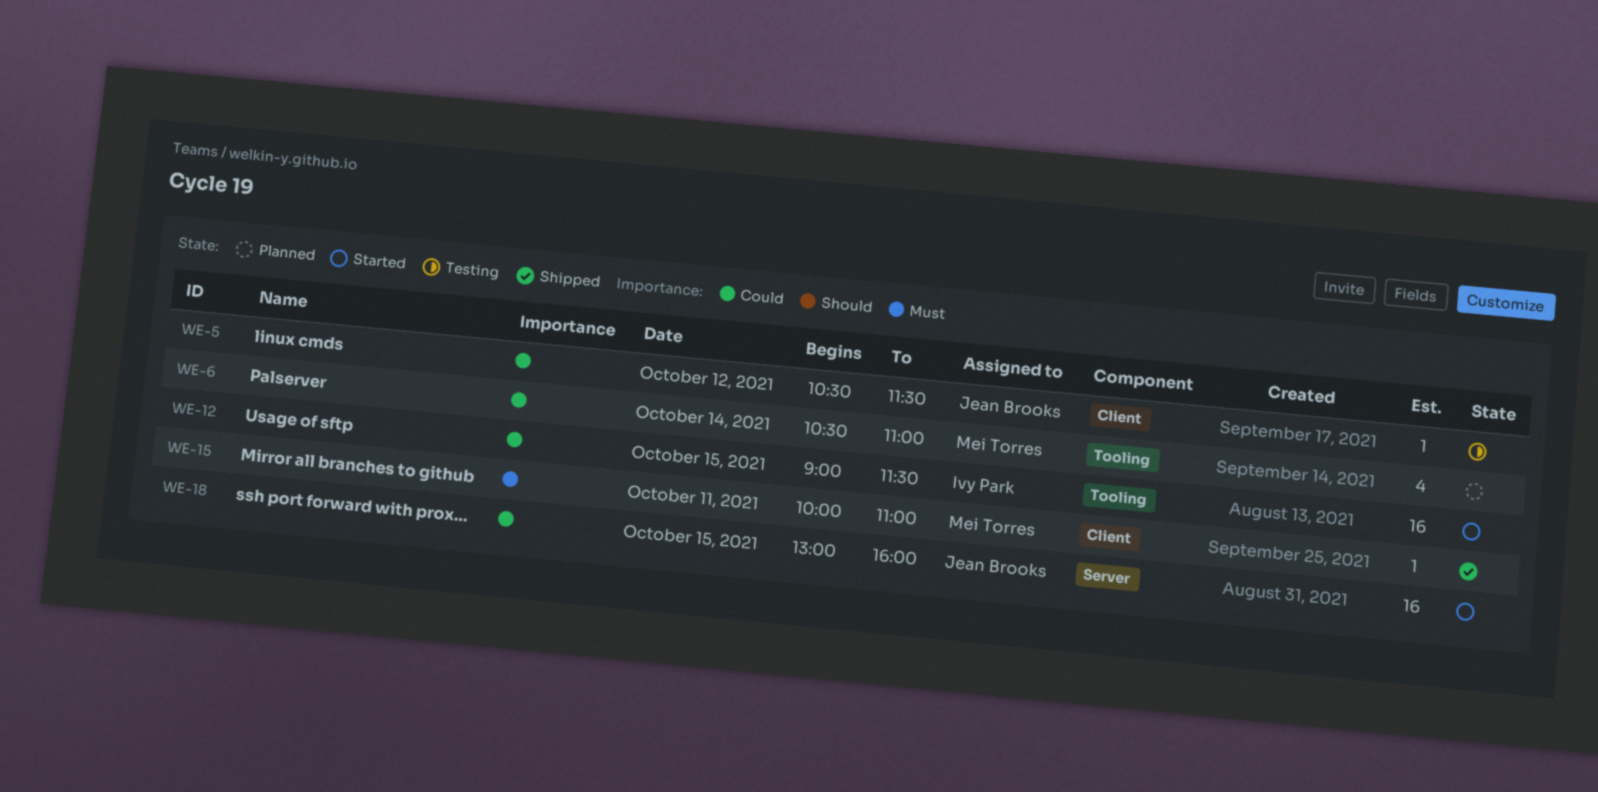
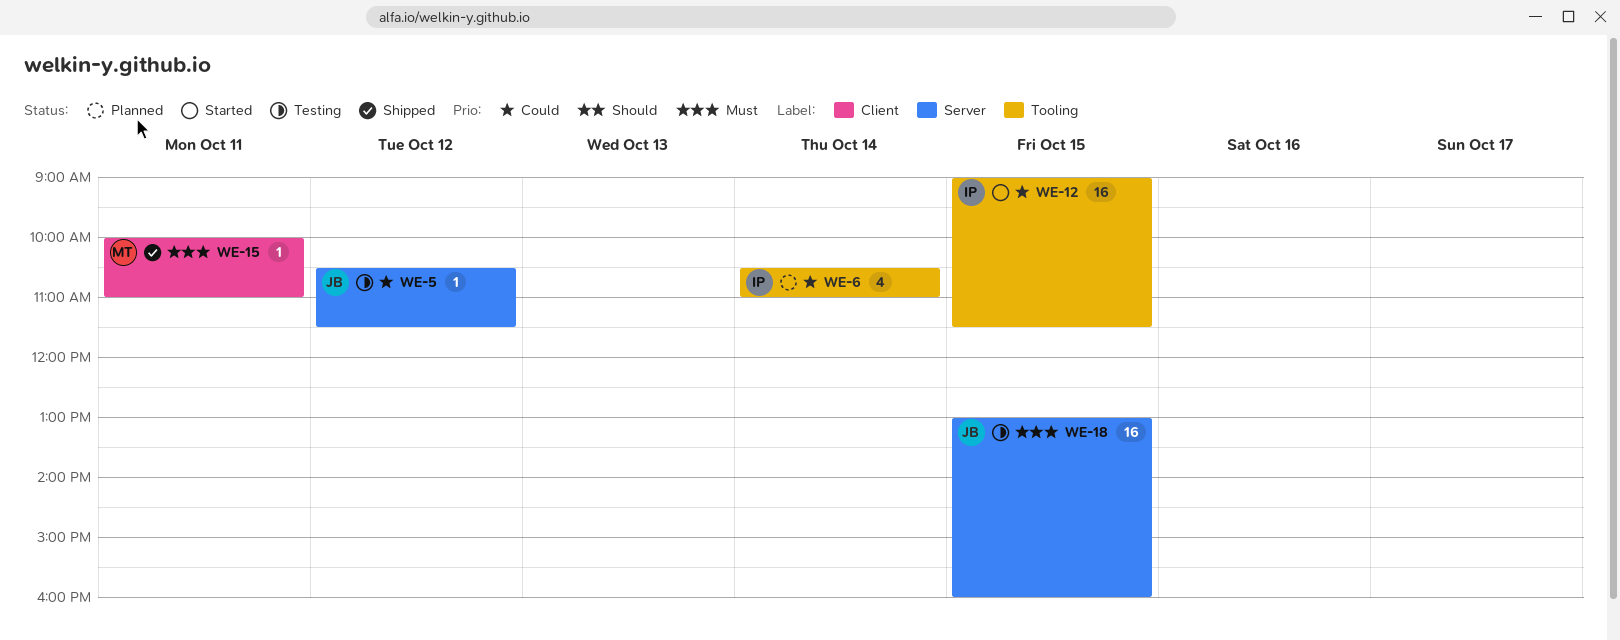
WE-5, label: Client -> Server
WE-6, owner: Mei Torres -> Ivy Park
WE-18, status: Started -> Testing
WE-18, priority: Could -> Must

